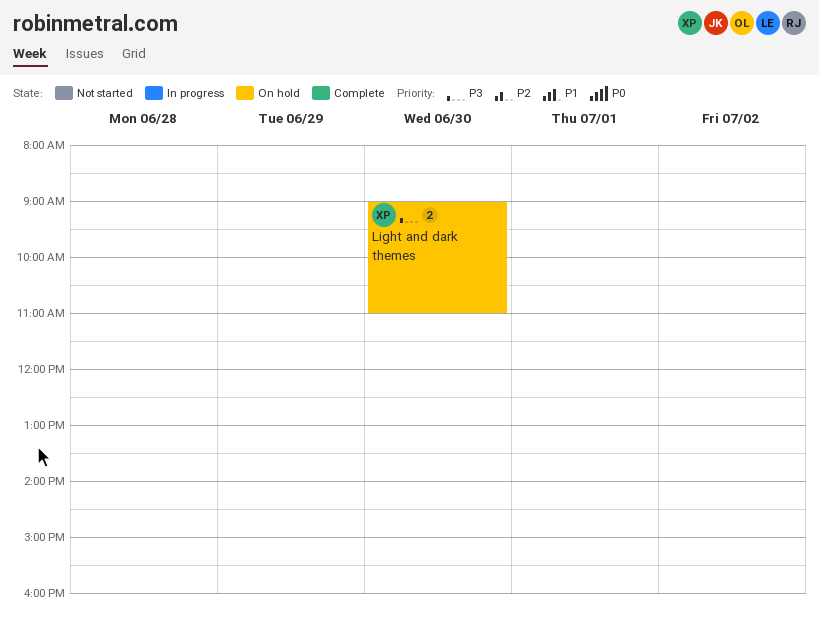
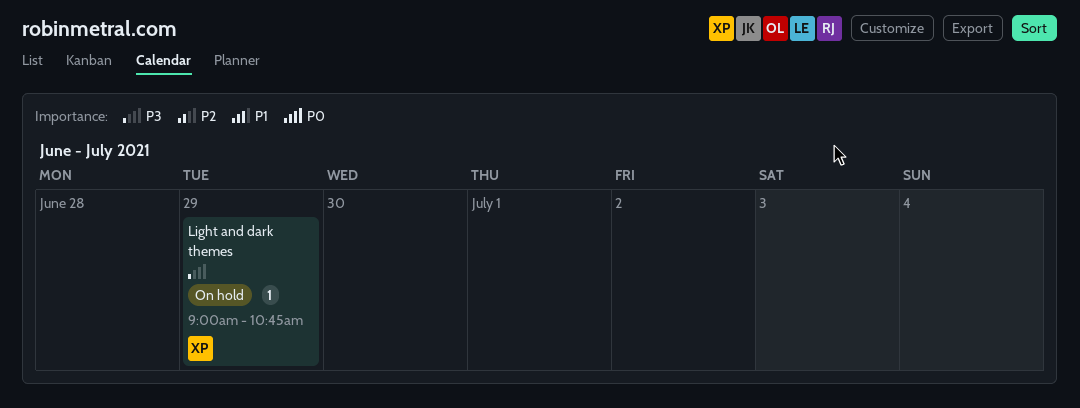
Light and dark themes, estimate: 2 -> 1
Light and dark themes, day: Jun 30 -> Jun 29
Light and dark themes, ends: 11:00 -> 10:45

